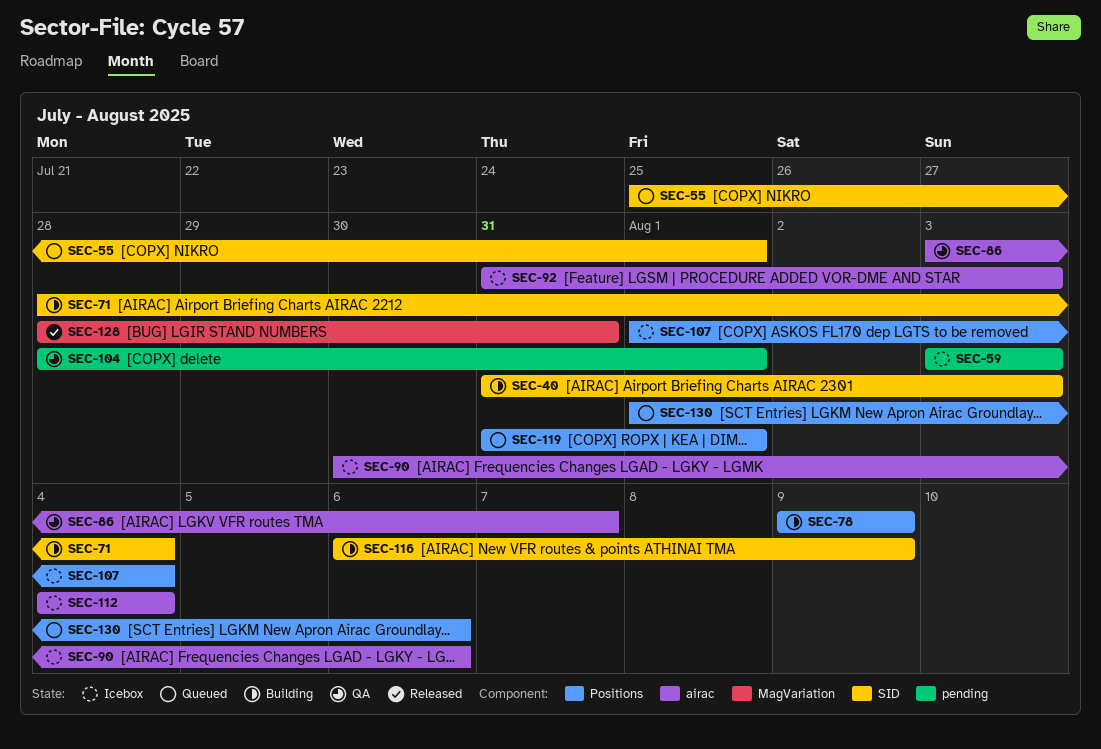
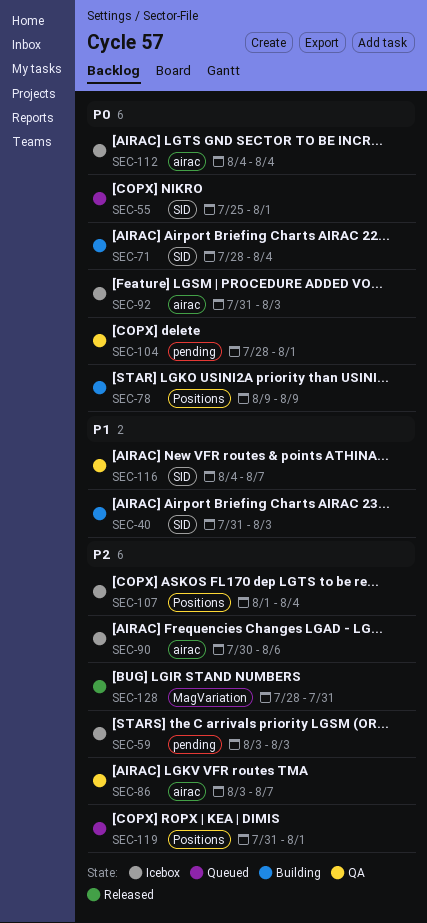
SEC-116, status: Building -> QA
SEC-116, start: Aug 6 -> Aug 4
SEC-116, due: Aug 9 -> Aug 7
SEC-130: present -> none

